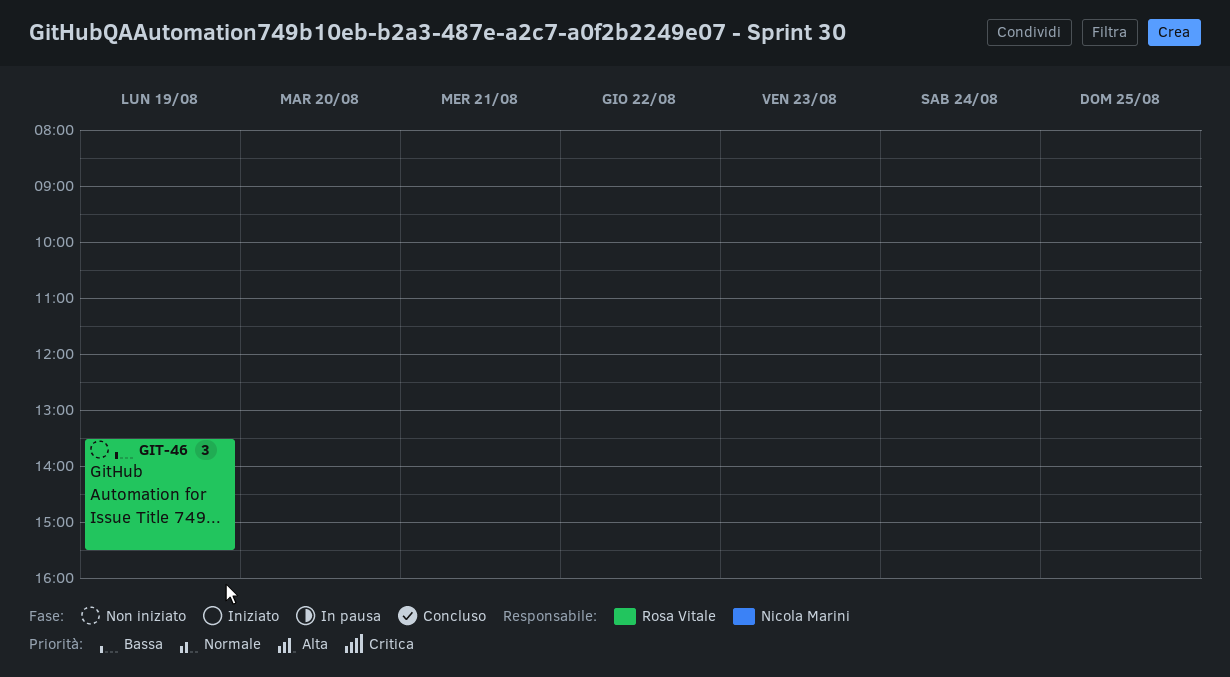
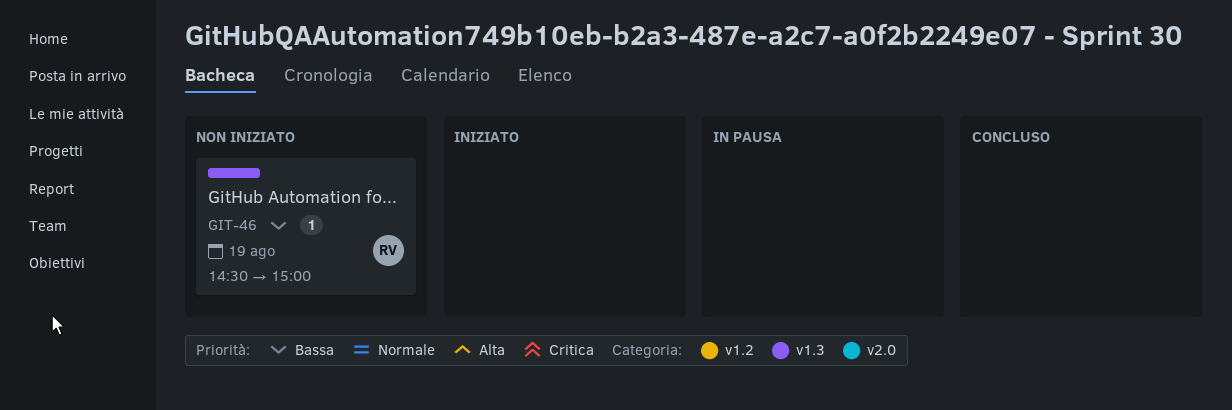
GIT-46, estimate: 3 -> 1
GIT-46, begins: 13:30 -> 14:30
GIT-46, ends: 15:30 -> 15:00

